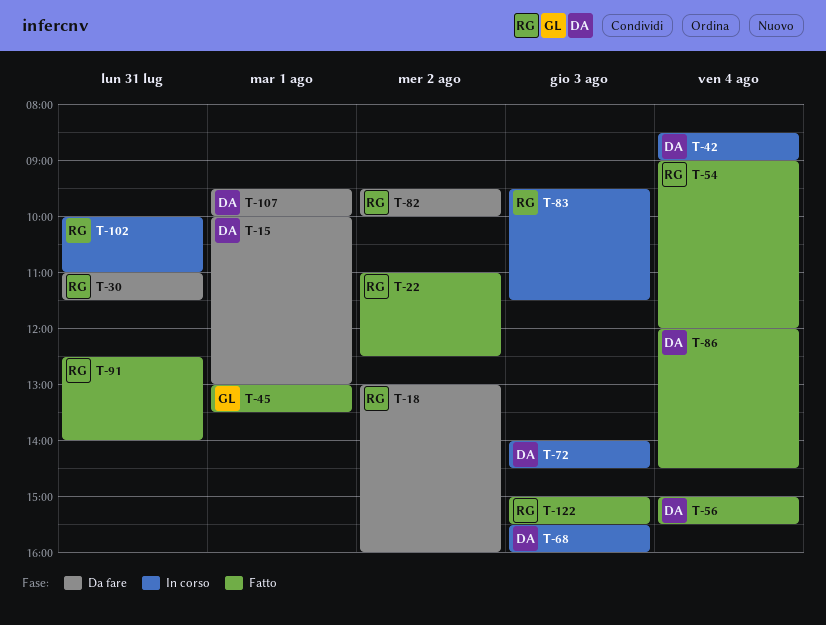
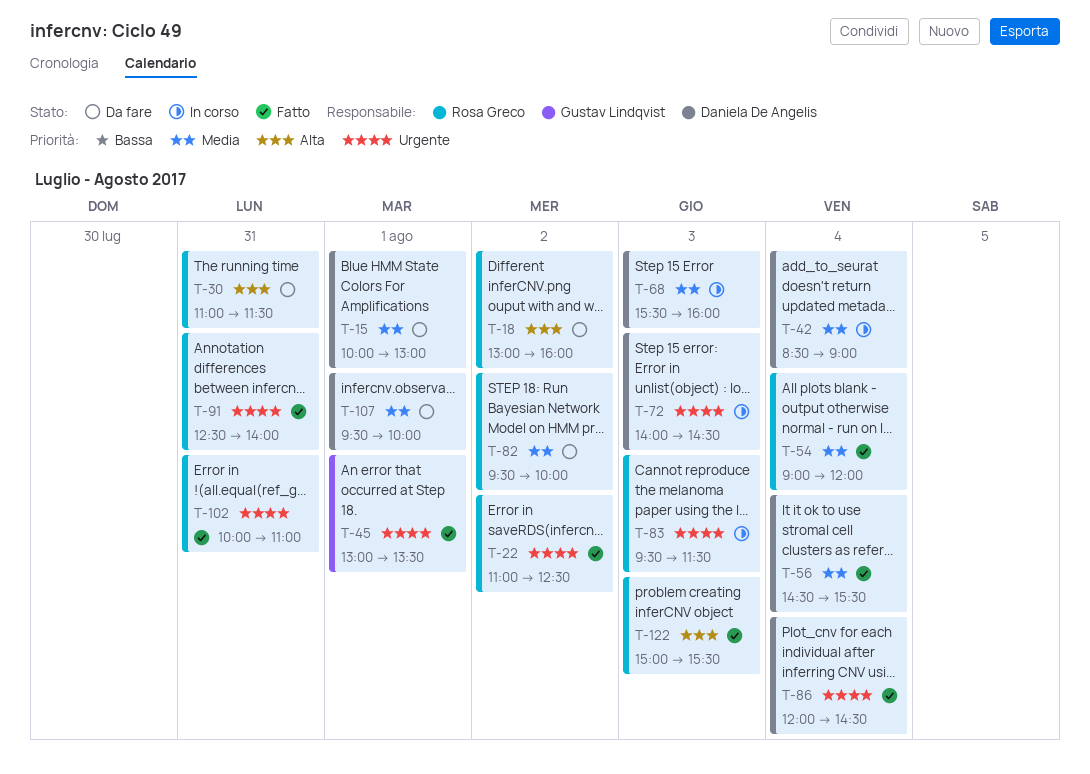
T-56, begins: 15:00 -> 14:30
T-102, status: In corso -> Fatto

